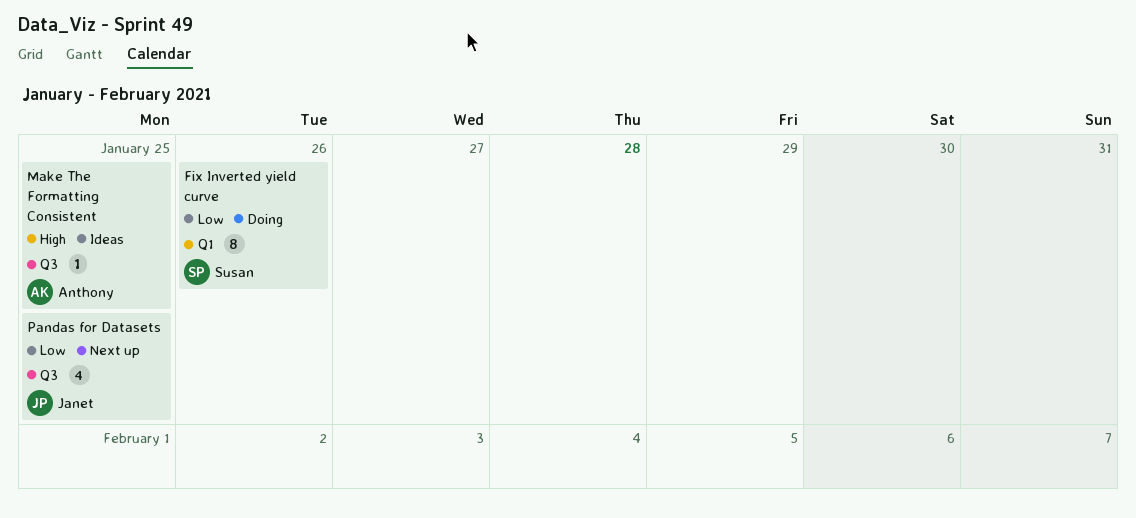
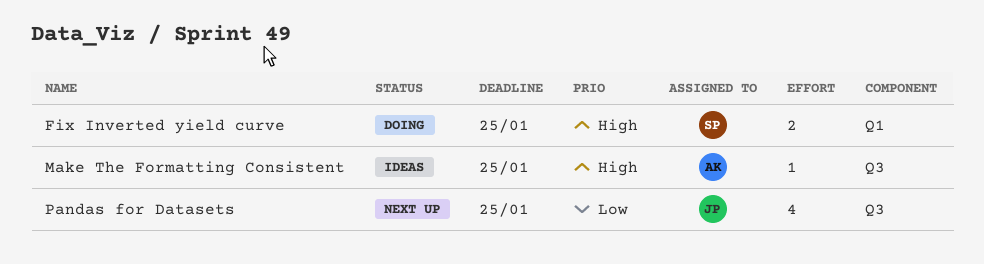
Fix Inverted yield curve, priority: Low -> High
Fix Inverted yield curve, estimate: 8 -> 2
Fix Inverted yield curve, due: Jan 26 -> Jan 25

